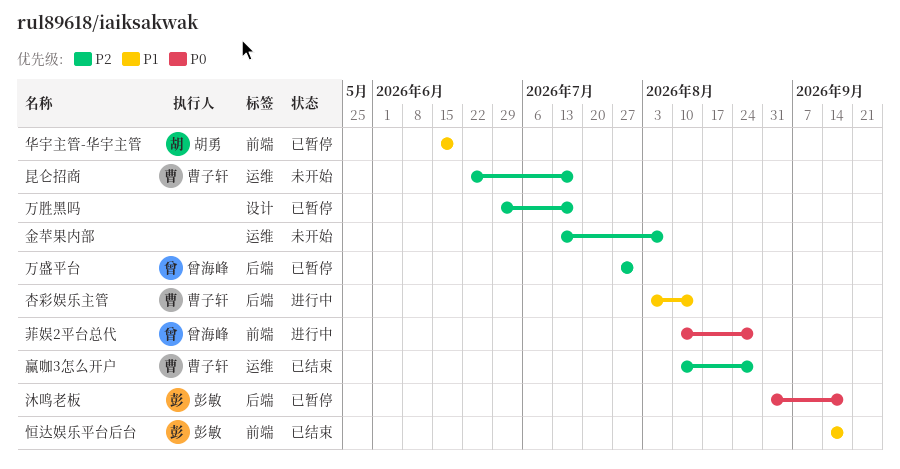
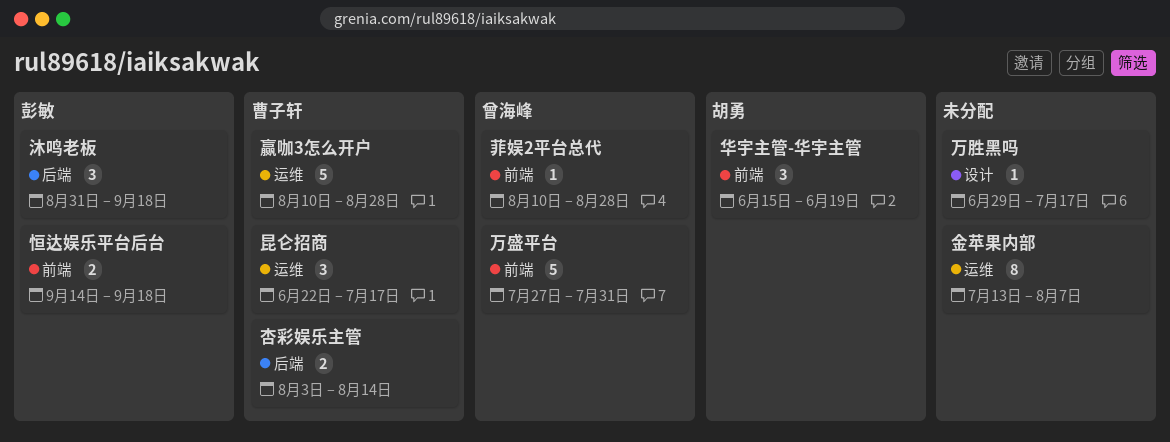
万盛平台, label: 后端 -> 前端

